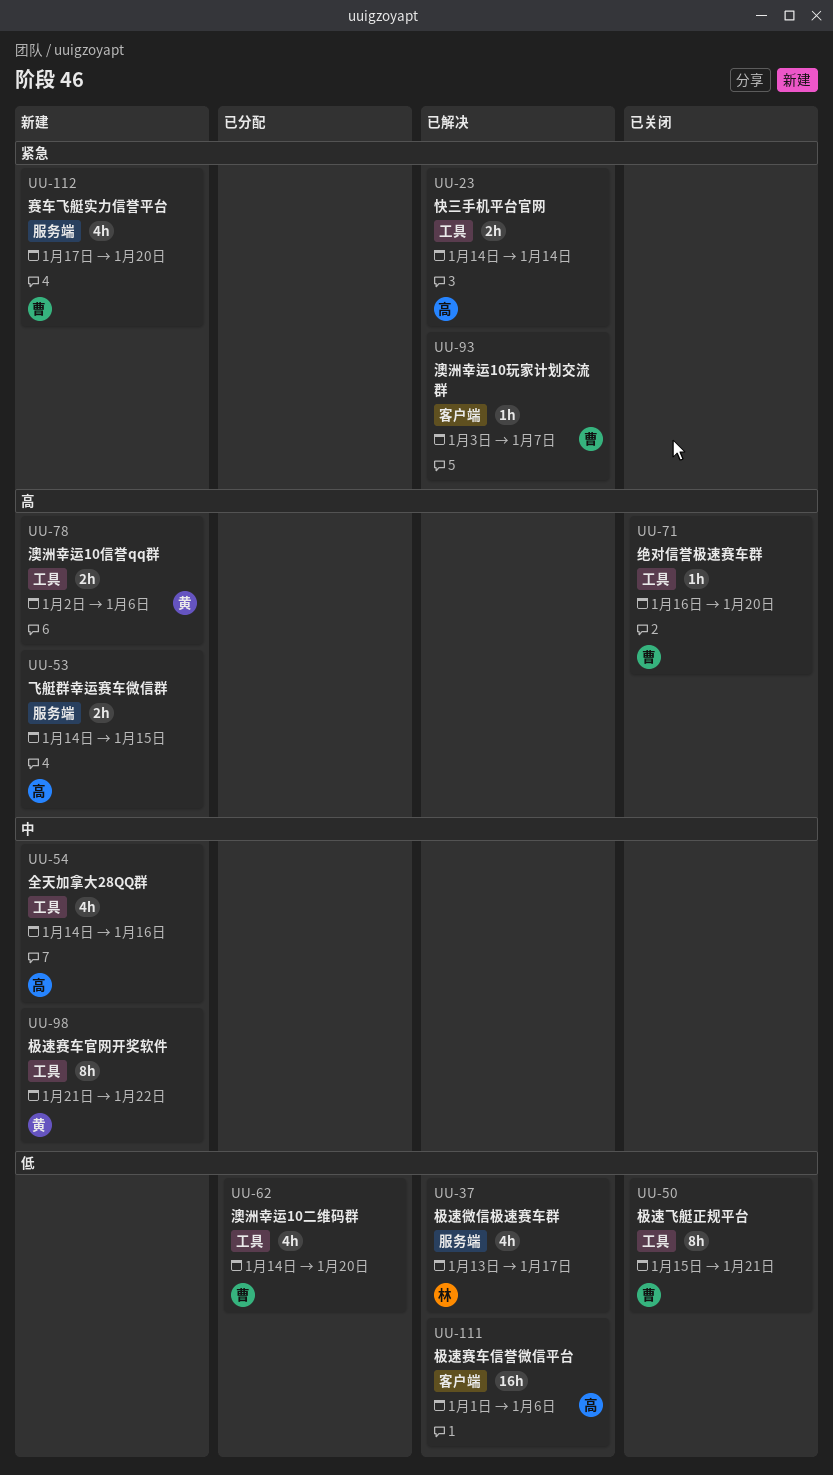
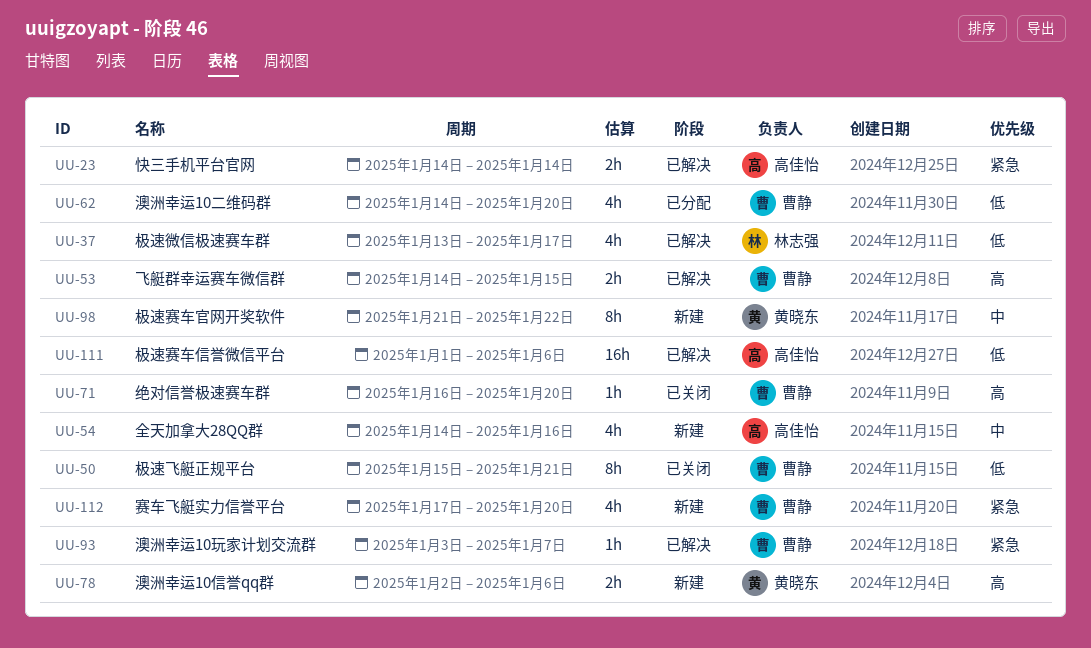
UU-53, status: 新建 -> 已解决
UU-53, owner: 高佳怡 -> 曹静

